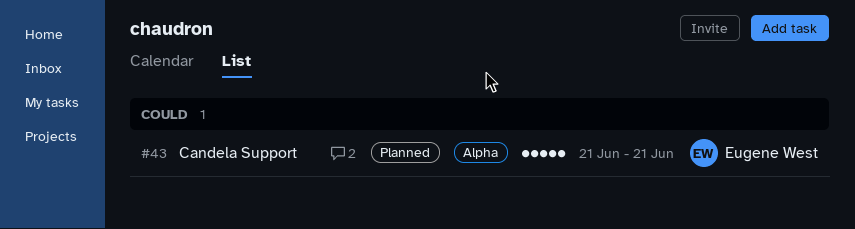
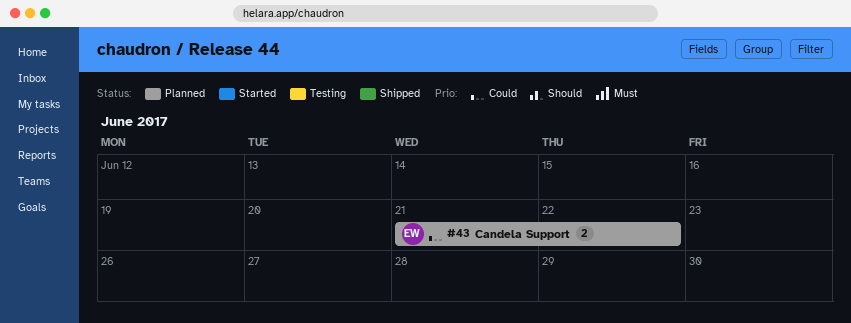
#43, estimate: 5 -> 2
#43, due: Jun 21 -> Jun 22

